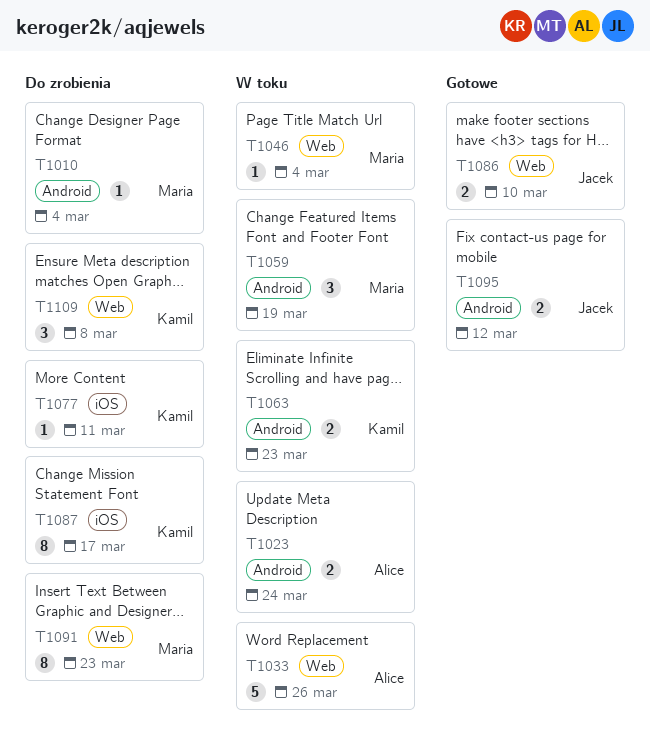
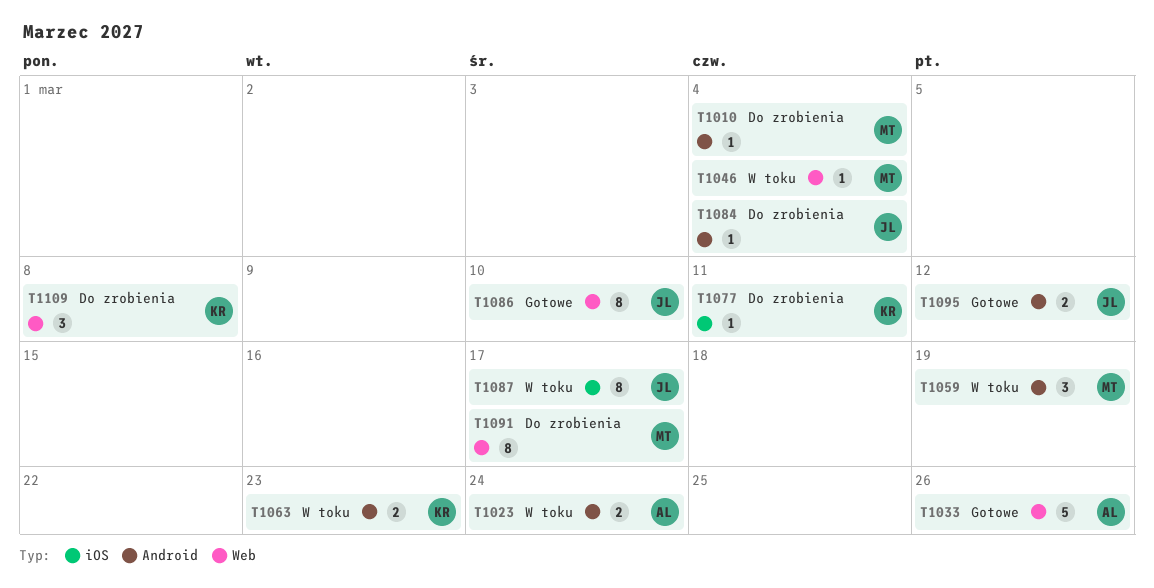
T1033, status: W toku -> Gotowe
T1084: none -> present
T1086, estimate: 2 -> 8
T1087, status: Do zrobienia -> W toku
T1087, owner: Kamil -> Jacek
T1091, due: Mar 23 -> Mar 17

